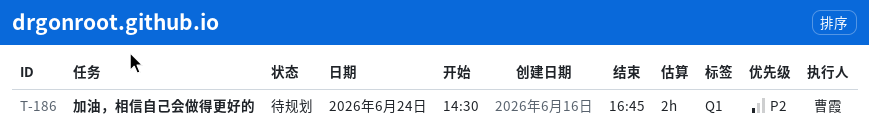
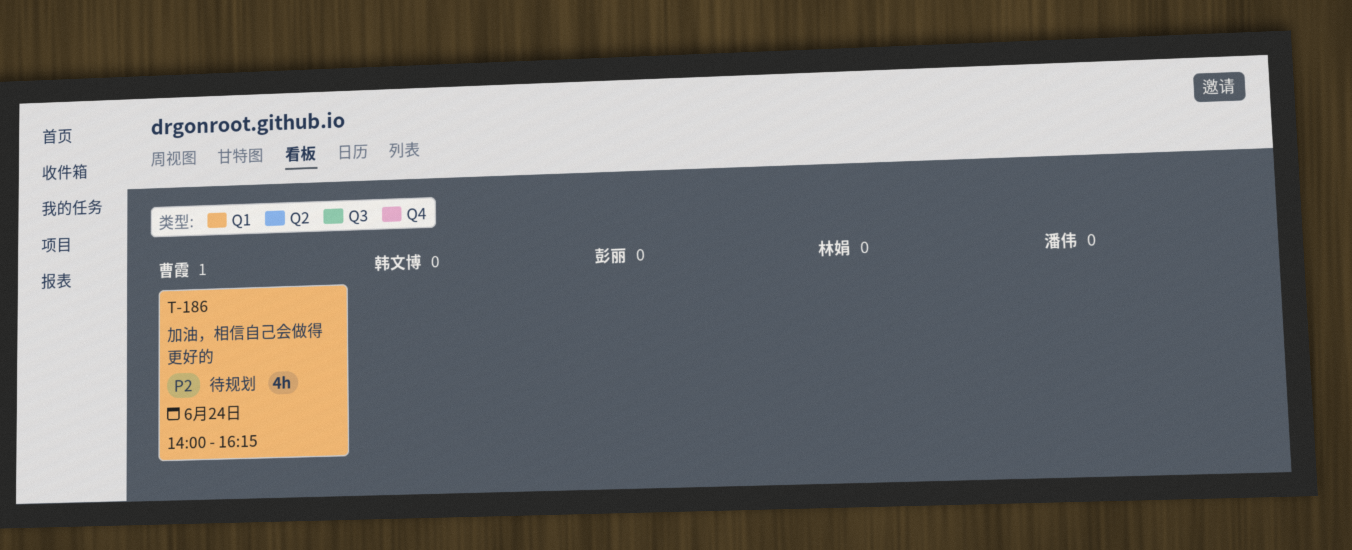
T-186, estimate: 2h -> 4h
T-186, begins: 14:30 -> 14:00
T-186, ends: 16:45 -> 16:15

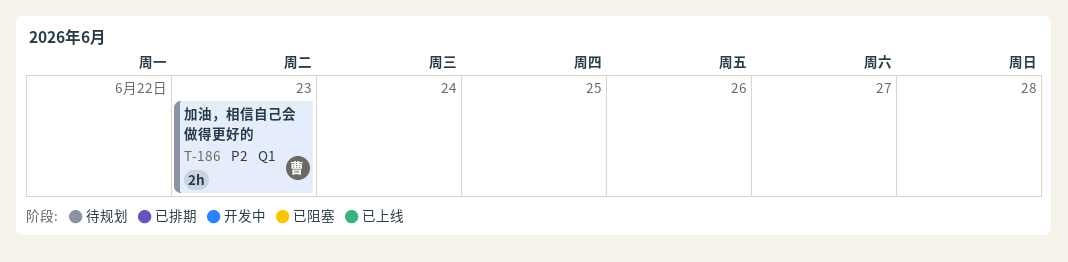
T-186, estimate: 4h -> 2h
T-186, day: Jun 24 -> Jun 23

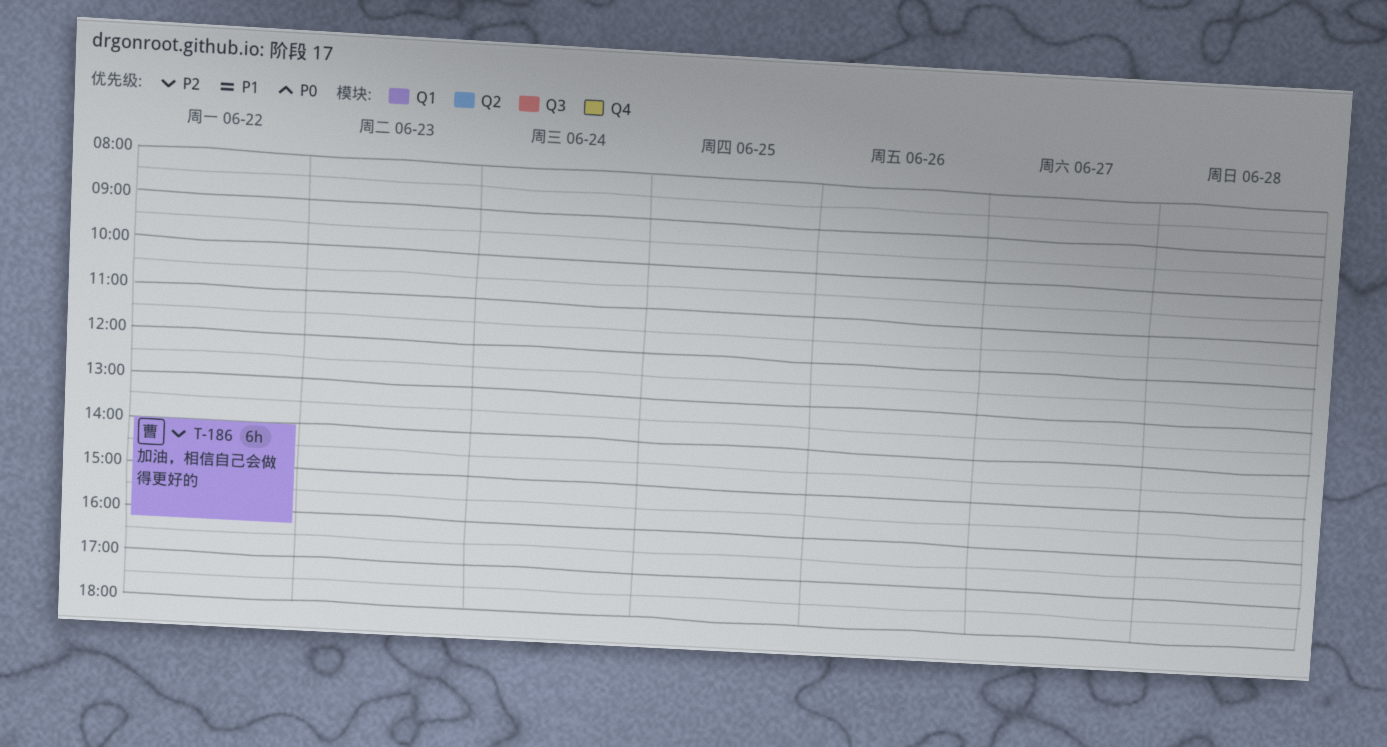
T-186, estimate: 2h -> 6h
T-186, day: Jun 23 -> Jun 22

